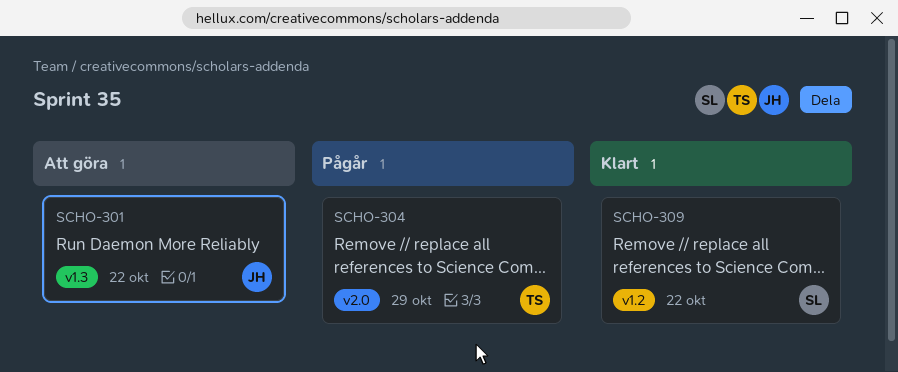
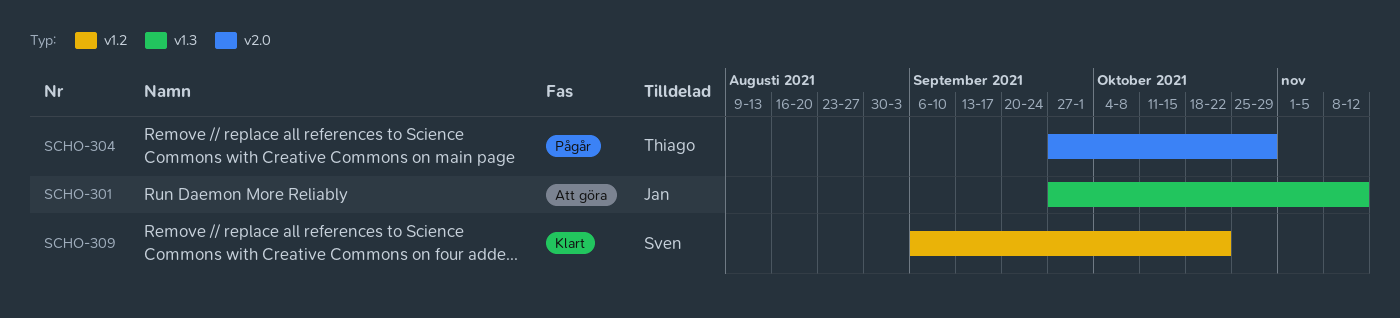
SCHO-301, due: Oct 22 -> Nov 12

